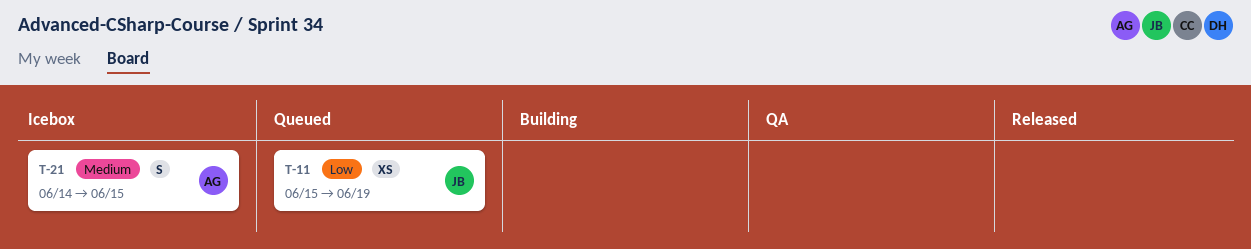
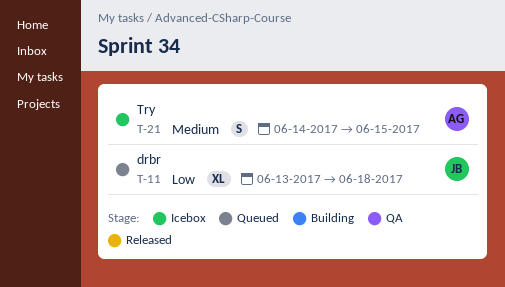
T-11, estimate: XS -> XL
T-11, start: Jun 15 -> Jun 13
T-11, due: Jun 19 -> Jun 18

